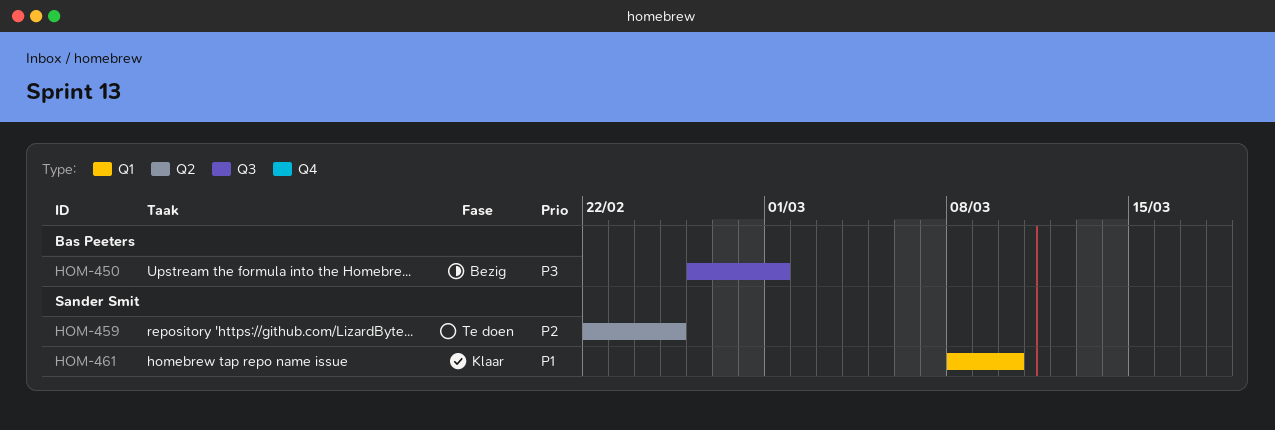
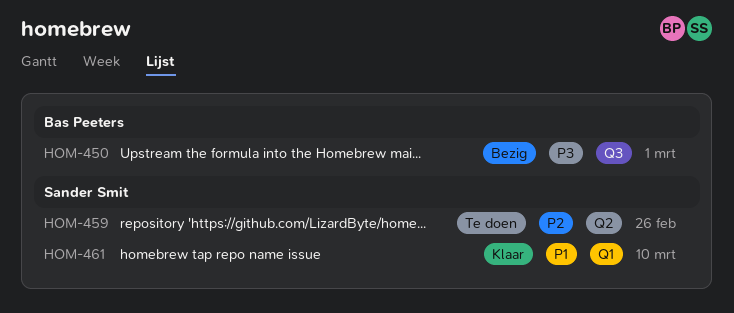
HOM-459, due: Feb 25 -> Feb 26

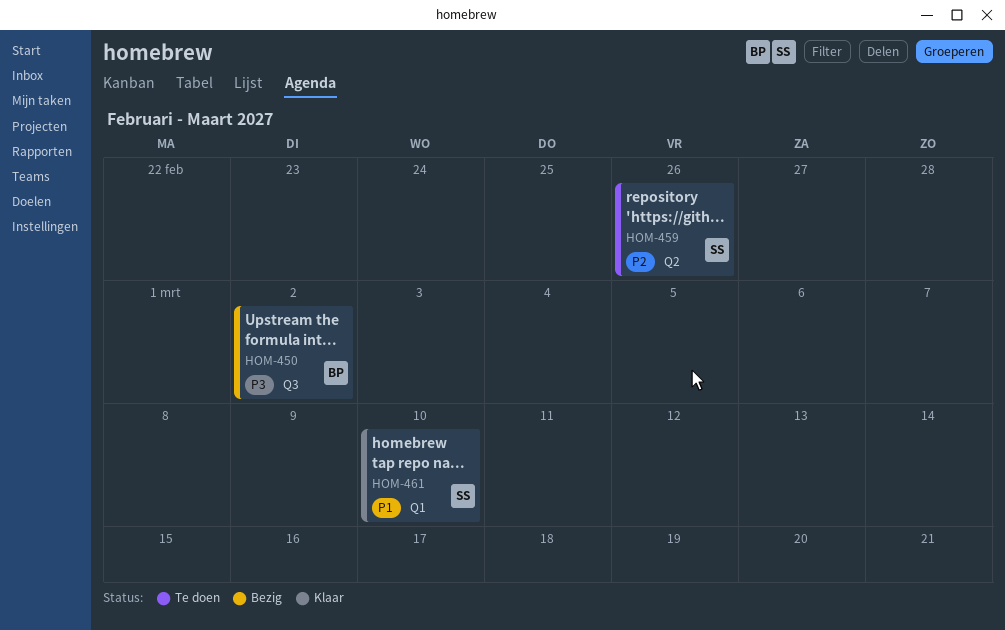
HOM-450, due: Mar 1 -> Mar 2

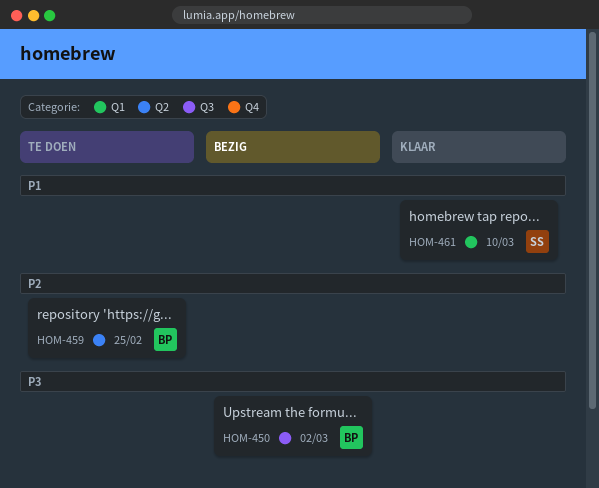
HOM-459, owner: SS -> BP
HOM-459, due: Feb 26 -> Feb 25

